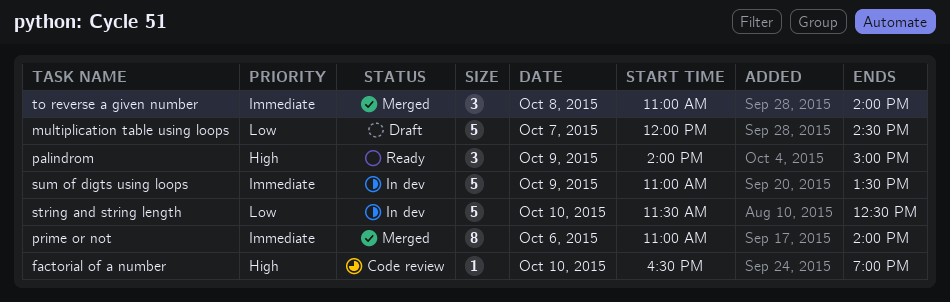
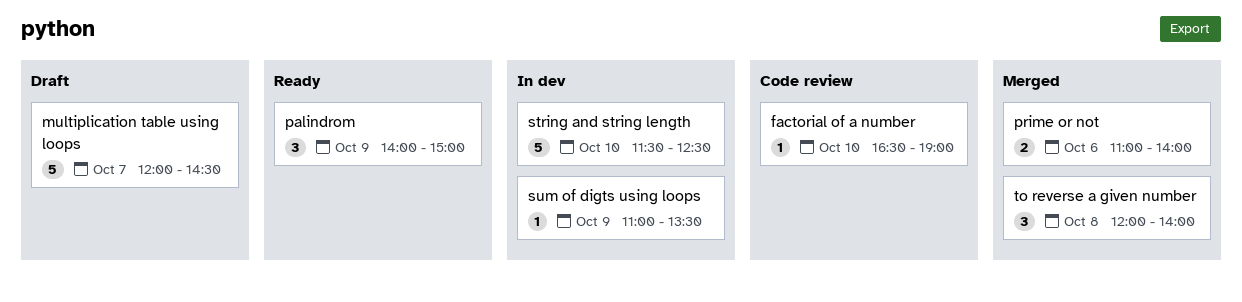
prime or not, estimate: 8 -> 2
sum of digts using loops, estimate: 5 -> 1
to reverse a given number, begins: 11:00 -> 12:00

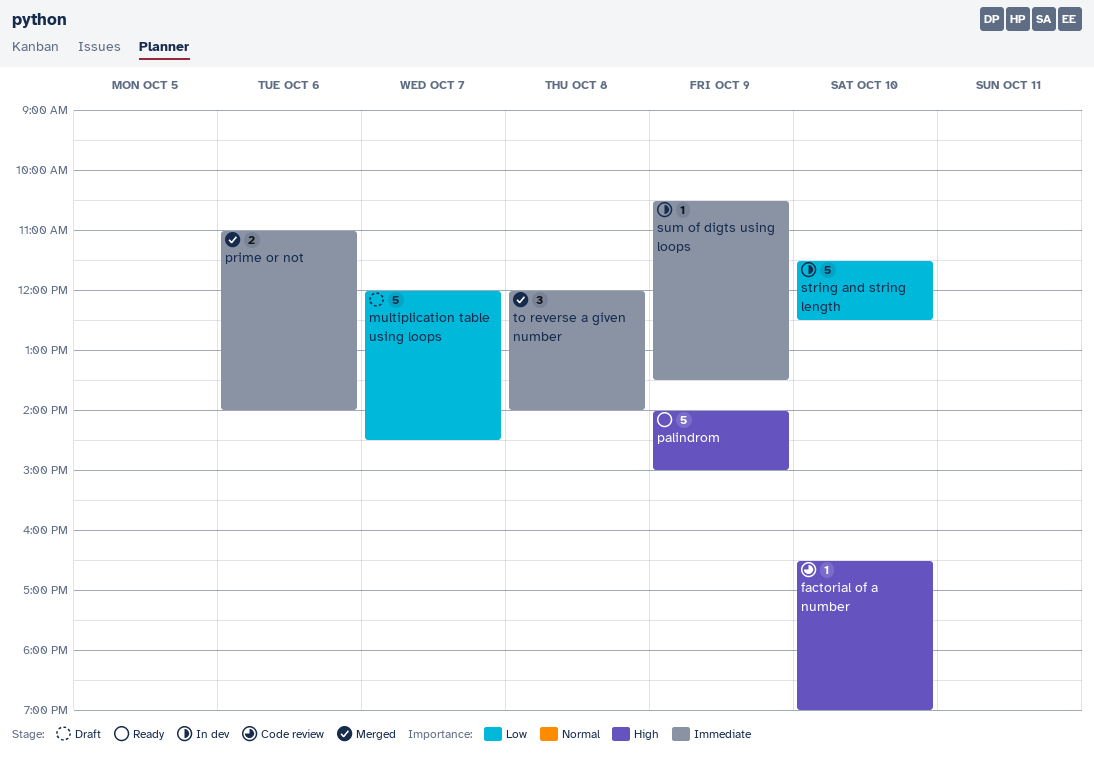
palindrom, estimate: 3 -> 5
sum of digts using loops, begins: 11:00 -> 10:30

